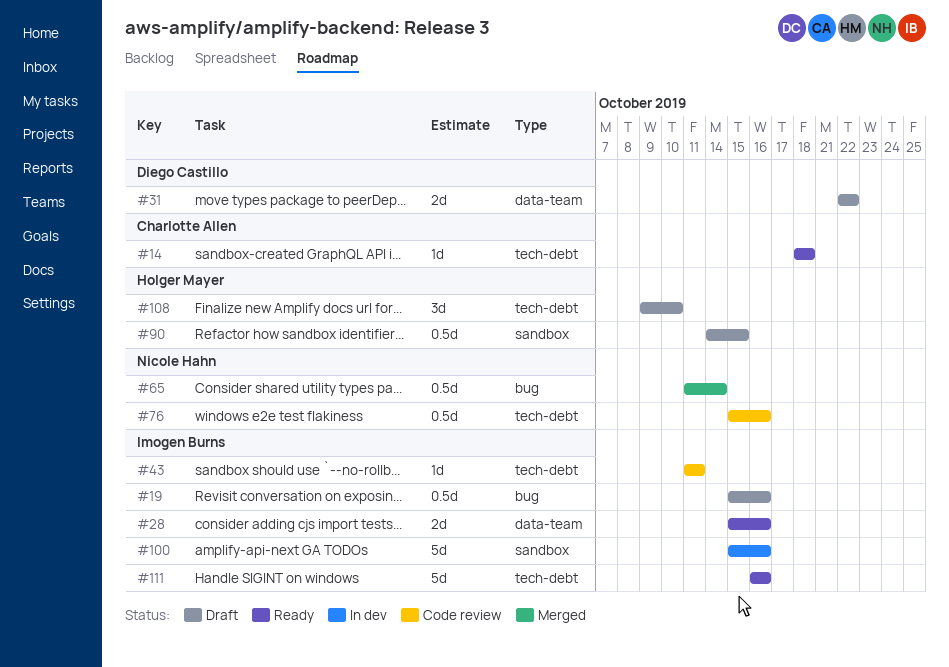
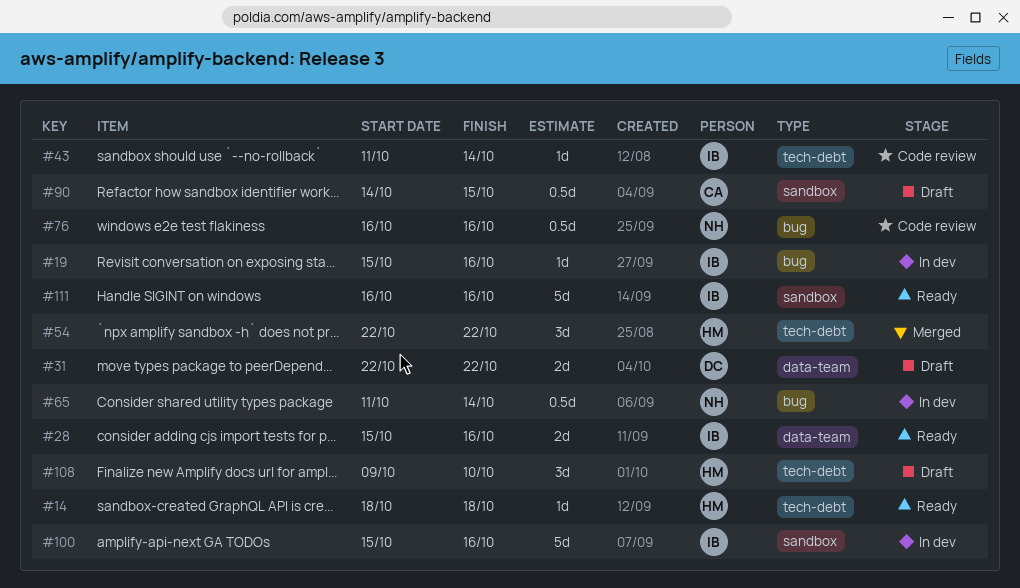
#14, owner: Charlotte Allen -> Holger Mayer
#19, status: Draft -> In dev
#19, estimate: 0.5d -> 1d
#43, due: Oct 11 -> Oct 14
#54: none -> present
#65, status: Merged -> In dev
#76, label: tech-debt -> bug
#76, start: Oct 15 -> Oct 16
#90, owner: Holger Mayer -> Charlotte Allen
#111, label: tech-debt -> sandbox

